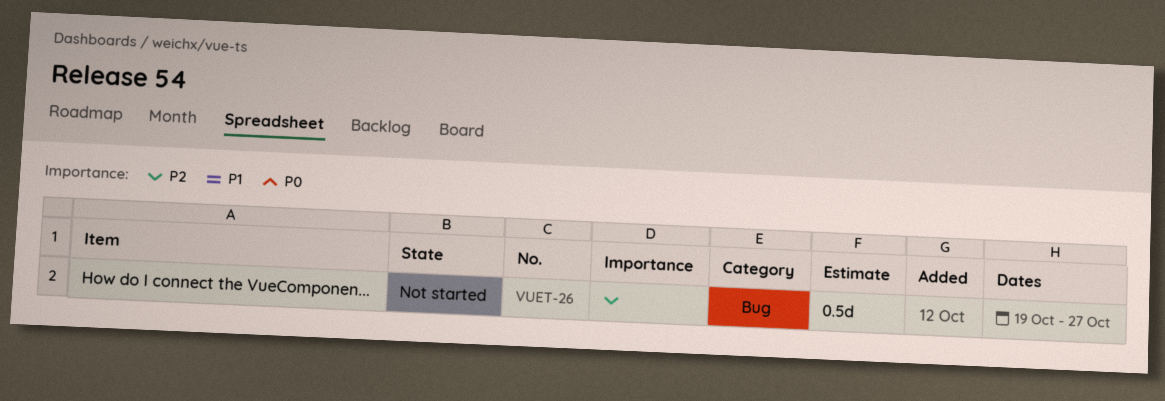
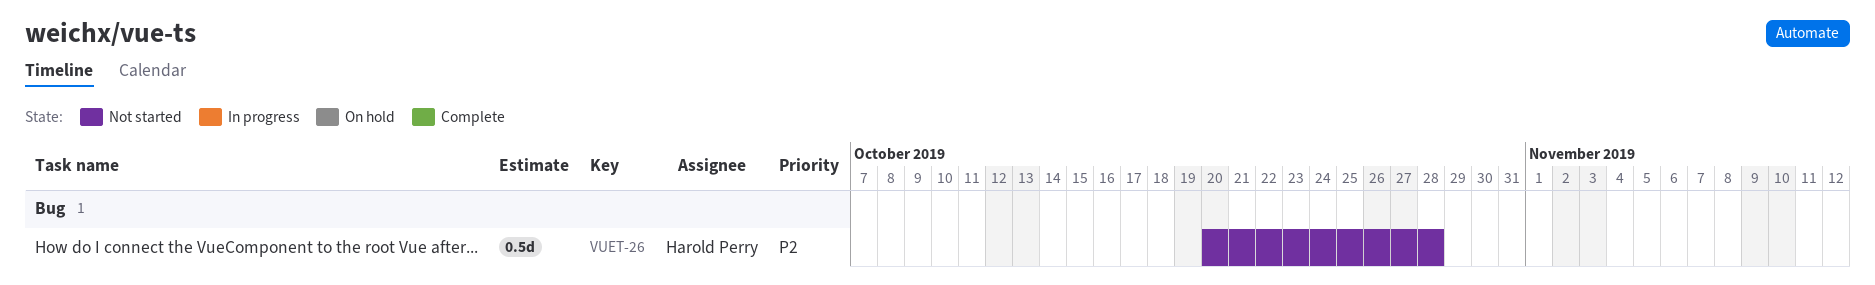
VUET-26, start: Oct 19 -> Oct 20
VUET-26, due: Oct 27 -> Oct 28

